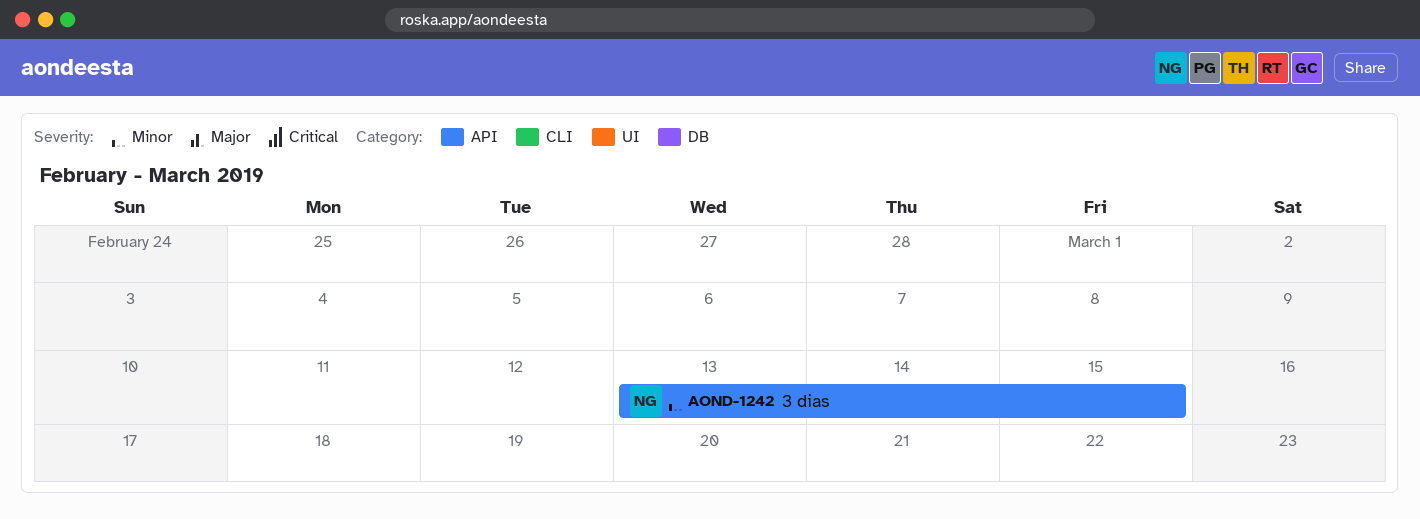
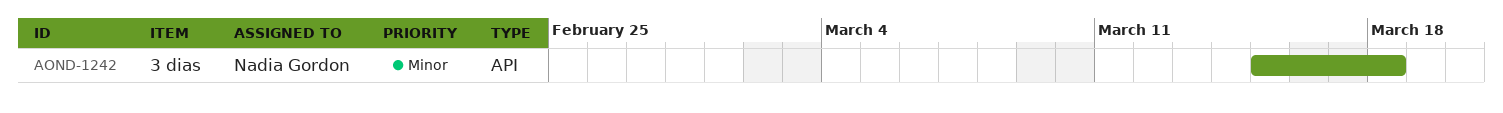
AOND-1242, start: Mar 13 -> Mar 15
AOND-1242, due: Mar 15 -> Mar 18

